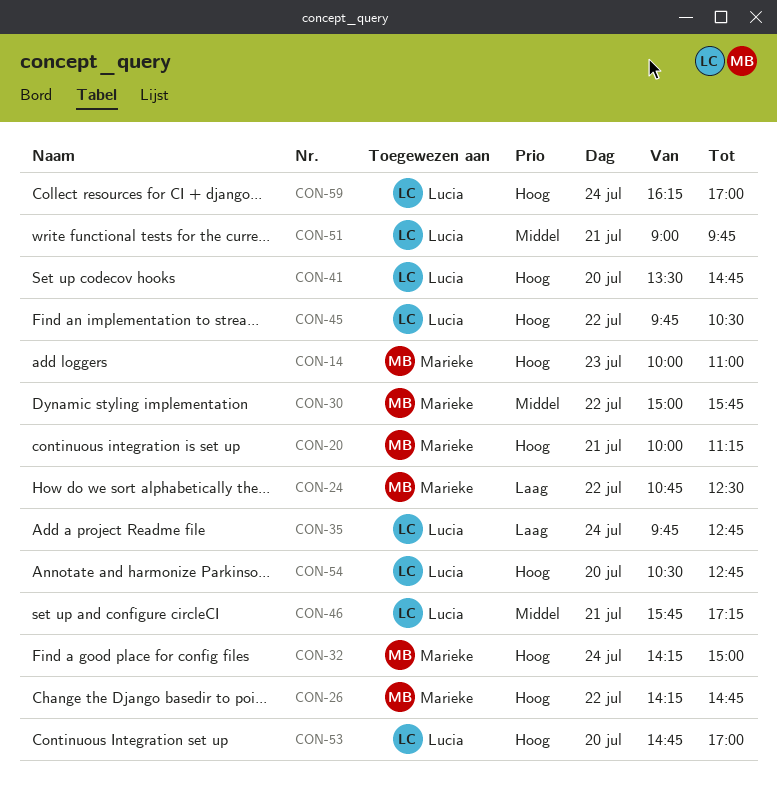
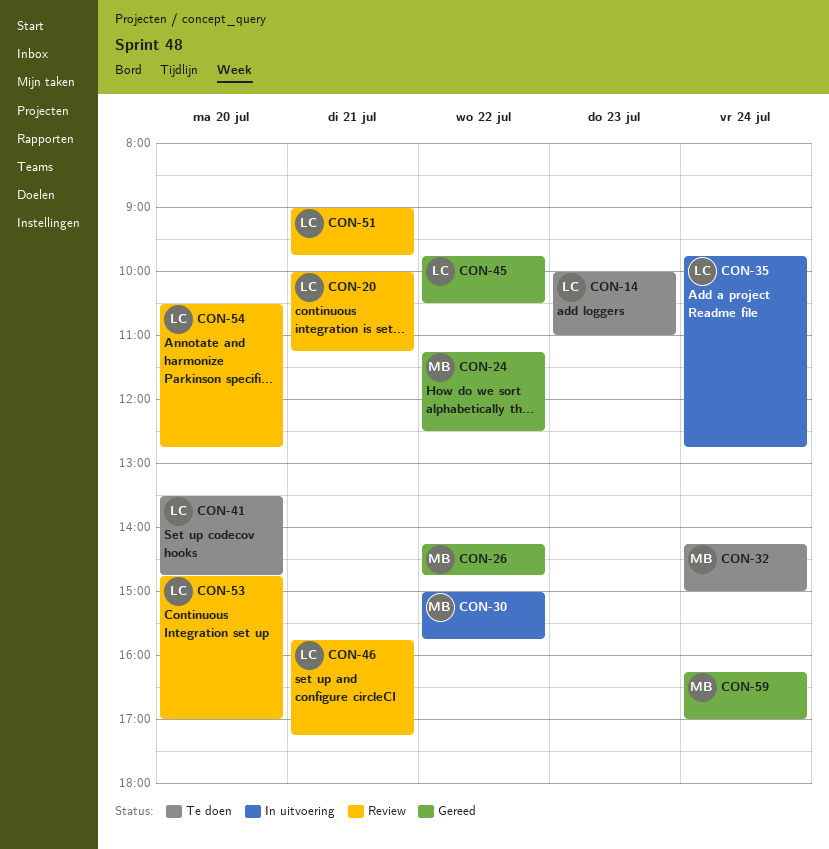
CON-14, owner: Marieke -> Lucia
CON-20, owner: Marieke -> Lucia
CON-24, begins: 10:45 -> 11:15
CON-59, owner: Lucia -> Marieke

